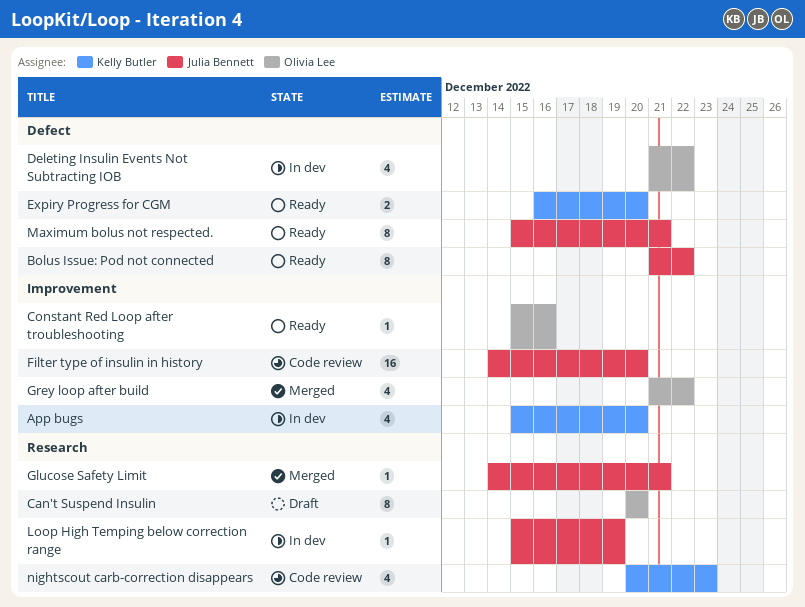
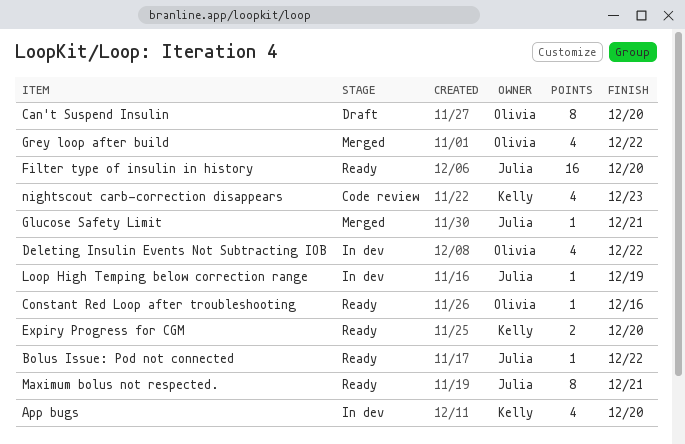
Bolus Issue: Pod not connected, estimate: 8 -> 1
Filter type of insulin in history, status: Code review -> Ready

